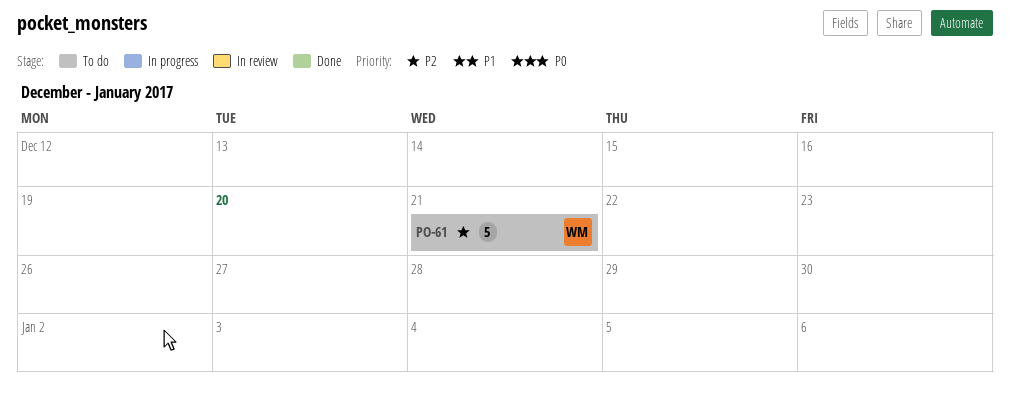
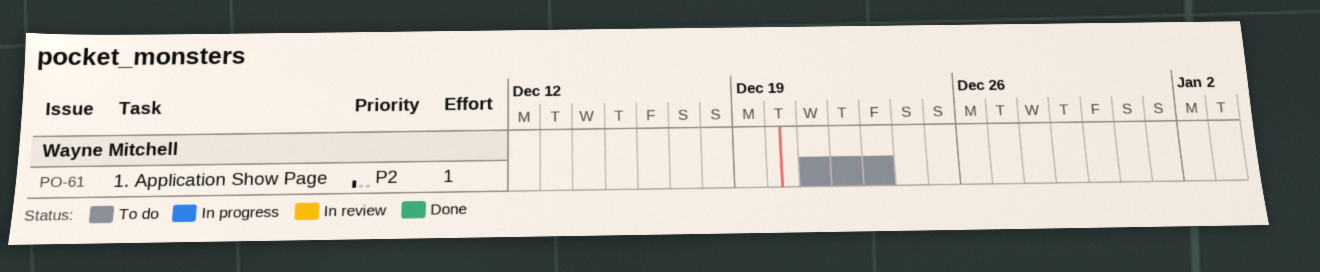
PO-61, estimate: 5 -> 1
PO-61, due: Dec 21 -> Dec 23

